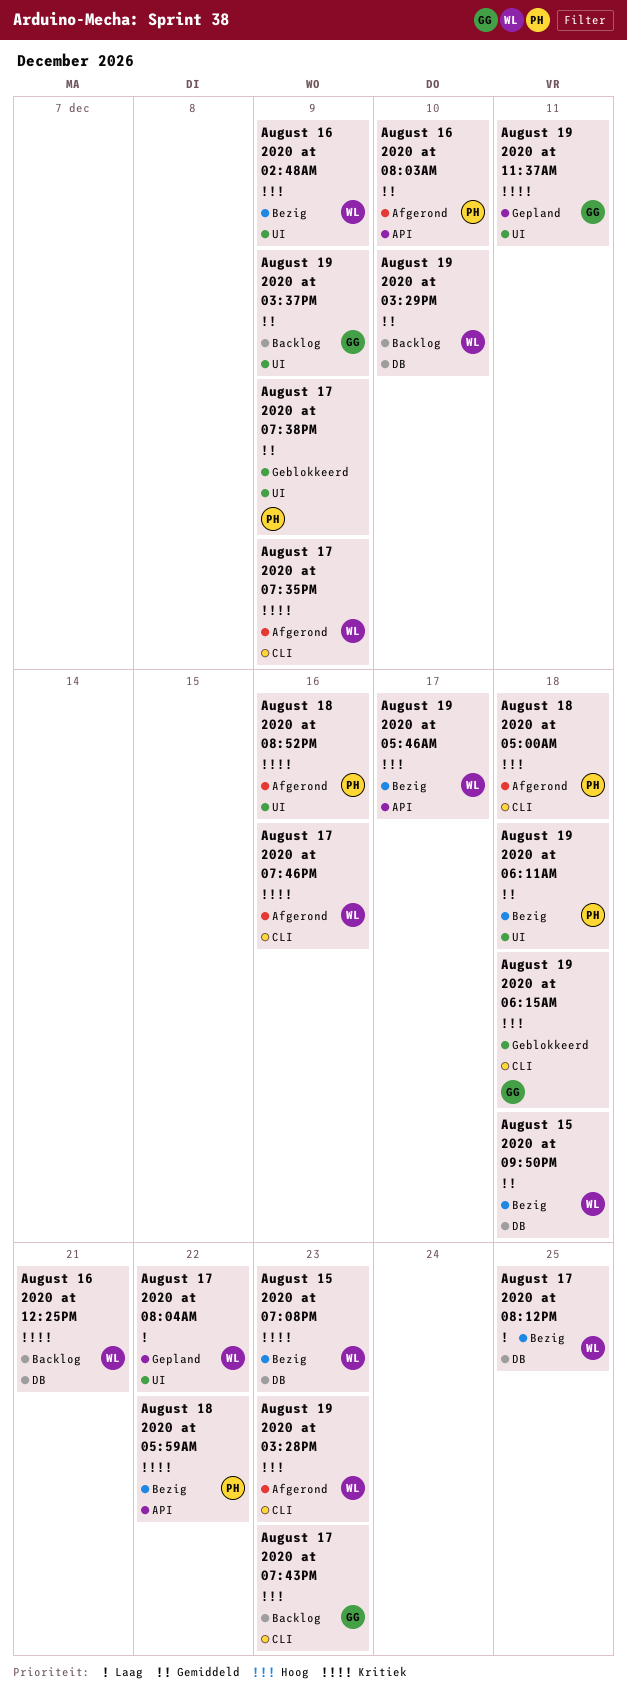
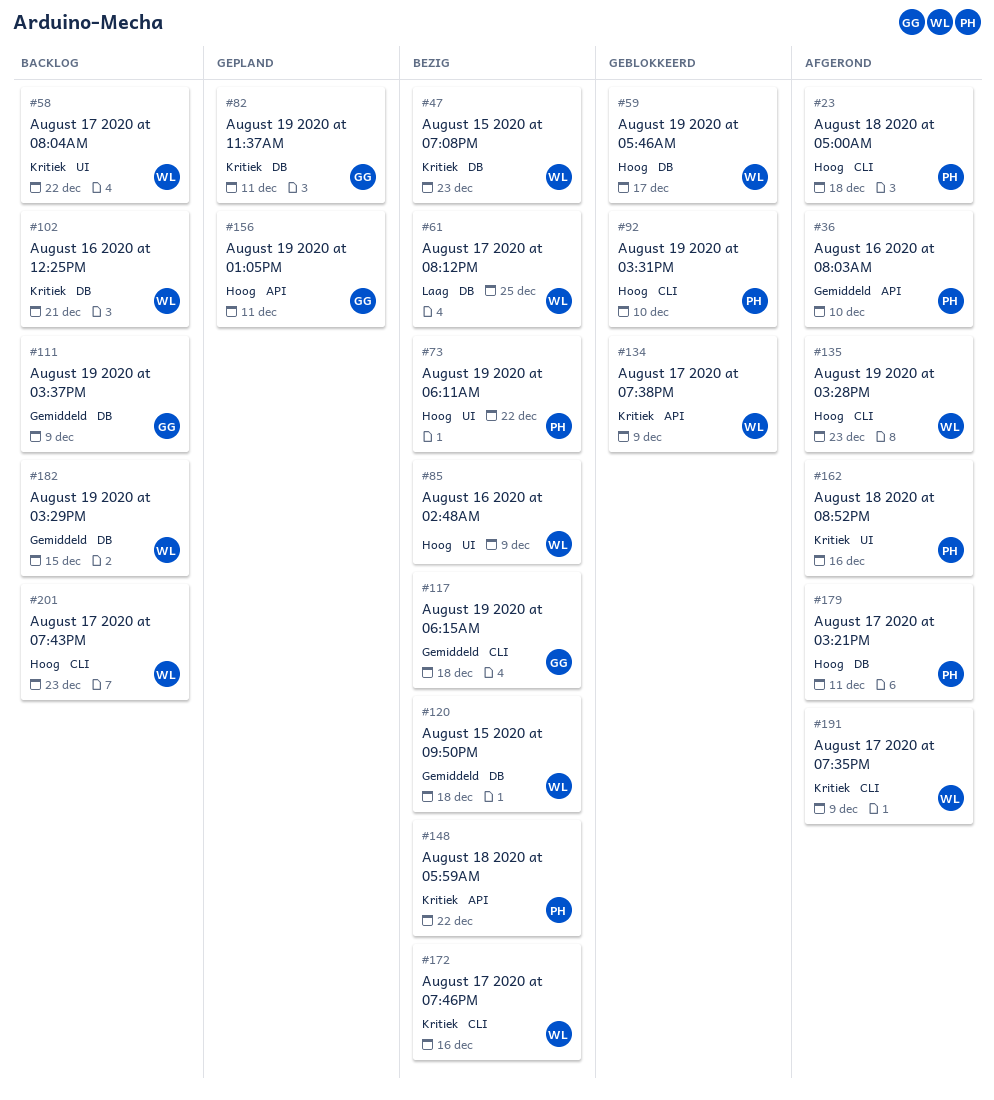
August 17 2020 at 03:21PM: none -> present
August 17 2020 at 07:38PM, owner: PH -> WL
August 17 2020 at 07:38PM, priority: Gemiddeld -> Kritiek
August 17 2020 at 07:38PM, label: UI -> API
August 17 2020 at 07:43PM, owner: GG -> WL
August 17 2020 at 07:46PM, status: Afgerond -> Bezig
August 17 2020 at 08:04AM, status: Gepland -> Backlog
August 17 2020 at 08:04AM, priority: Laag -> Kritiek
August 19 2020 at 01:05PM: none -> present
August 19 2020 at 03:29PM, due: Dec 10 -> Dec 15
August 19 2020 at 03:31PM: none -> present
August 19 2020 at 03:37PM, label: UI -> DB
August 19 2020 at 05:46AM, status: Bezig -> Geblokkeerd
August 19 2020 at 05:46AM, label: API -> DB
August 19 2020 at 06:11AM, priority: Gemiddeld -> Hoog
August 19 2020 at 06:11AM, due: Dec 18 -> Dec 22
August 19 2020 at 06:15AM, status: Geblokkeerd -> Bezig
August 19 2020 at 06:15AM, priority: Hoog -> Gemiddeld
August 19 2020 at 11:37AM, label: UI -> DB

